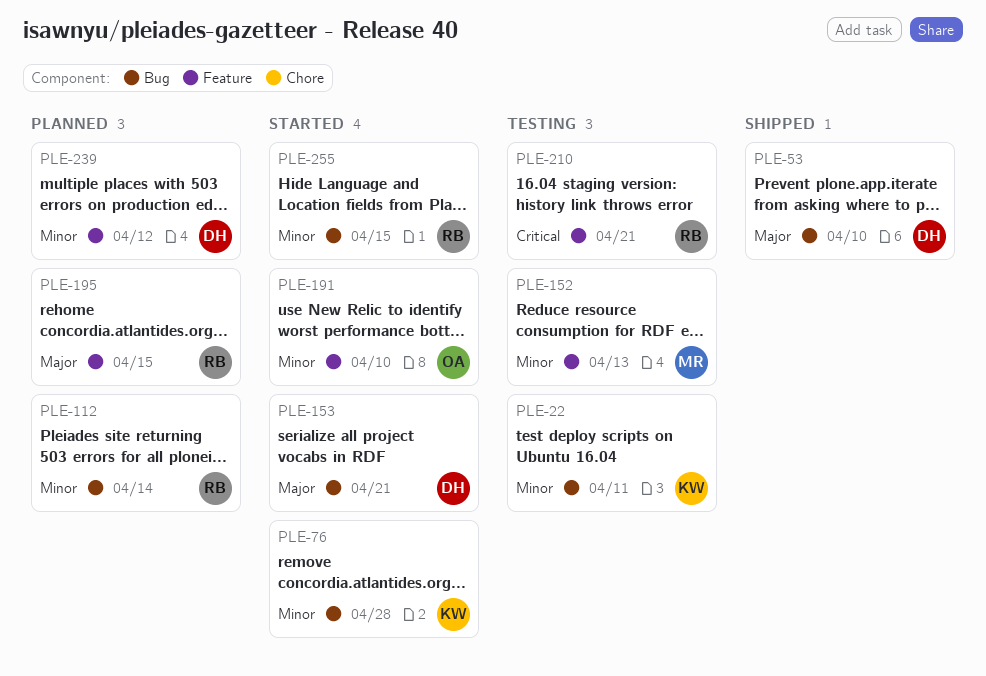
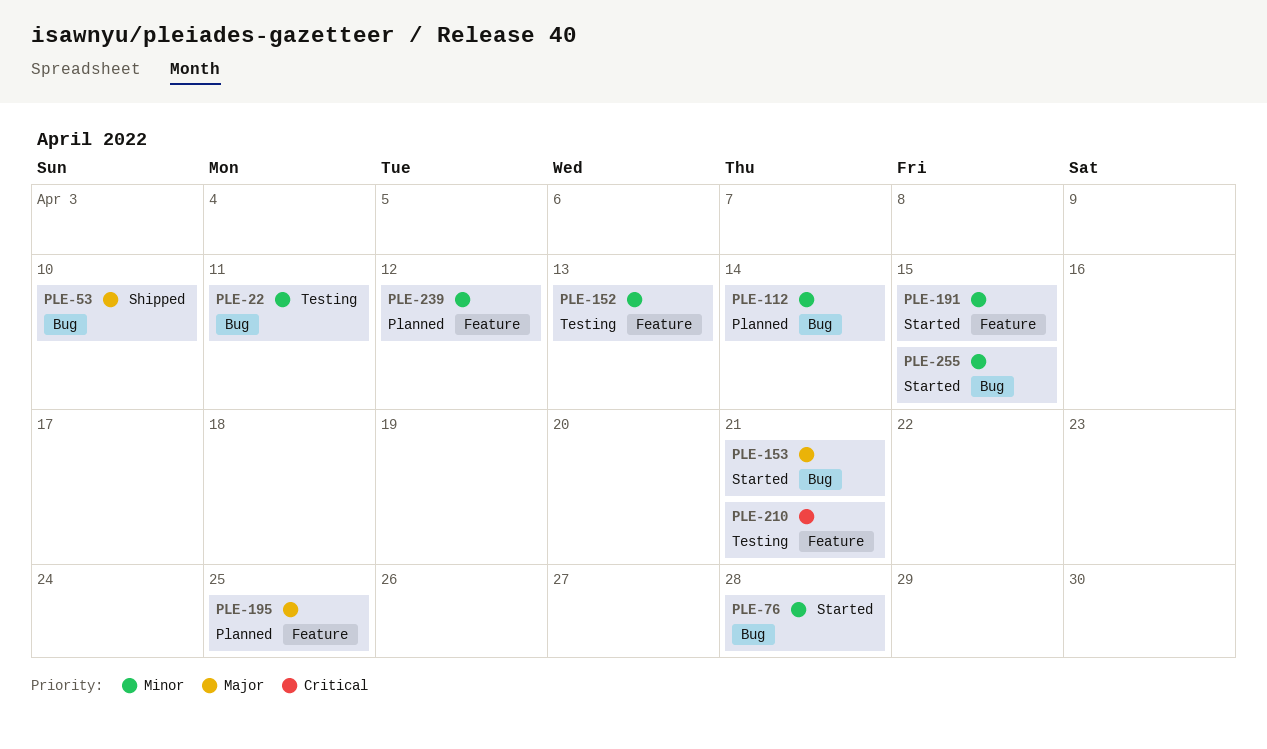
PLE-191, due: Apr 10 -> Apr 15
PLE-195, due: Apr 15 -> Apr 25

